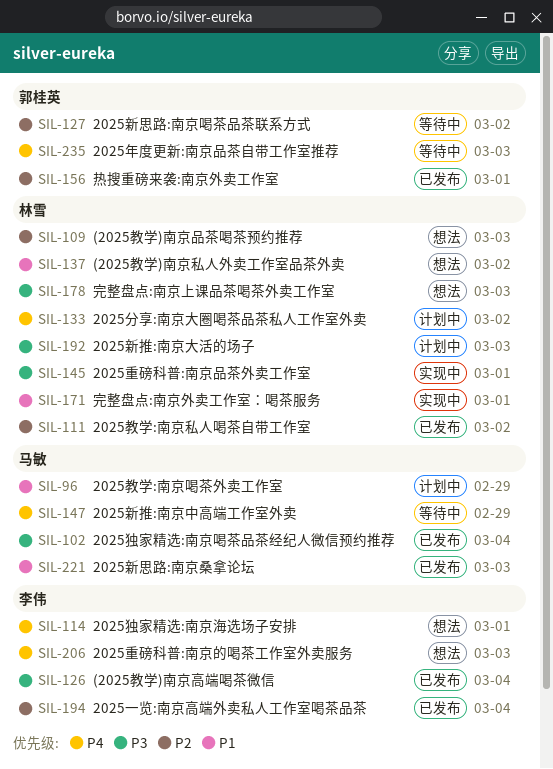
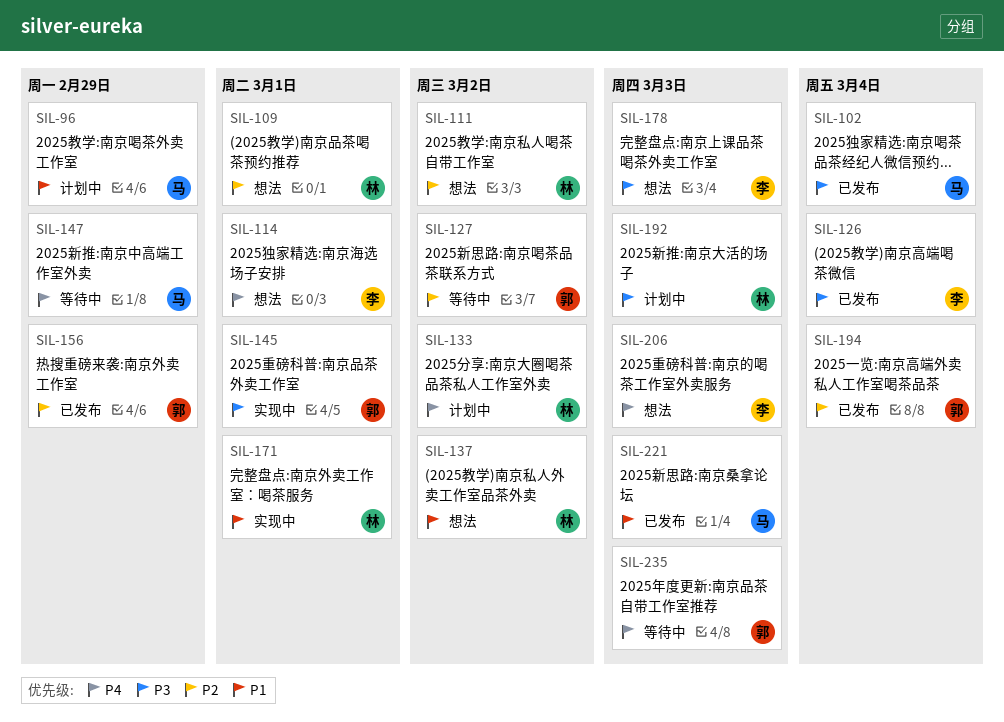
SIL-109, due: Mar 3 -> Mar 1
SIL-111, status: 已发布 -> 想法
SIL-145, owner: 林雪 -> 郭桂英
SIL-156, due: Mar 1 -> Feb 29
SIL-178, owner: 林雪 -> 李伟
SIL-194, owner: 李伟 -> 郭桂英

